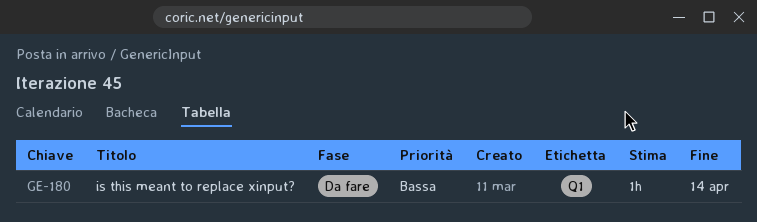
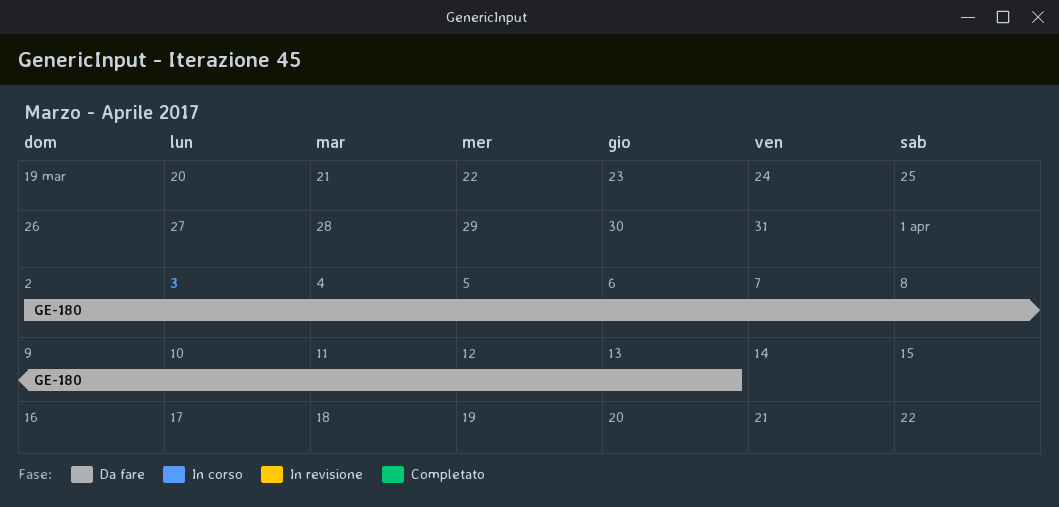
GE-180, due: Apr 14 -> Apr 13

